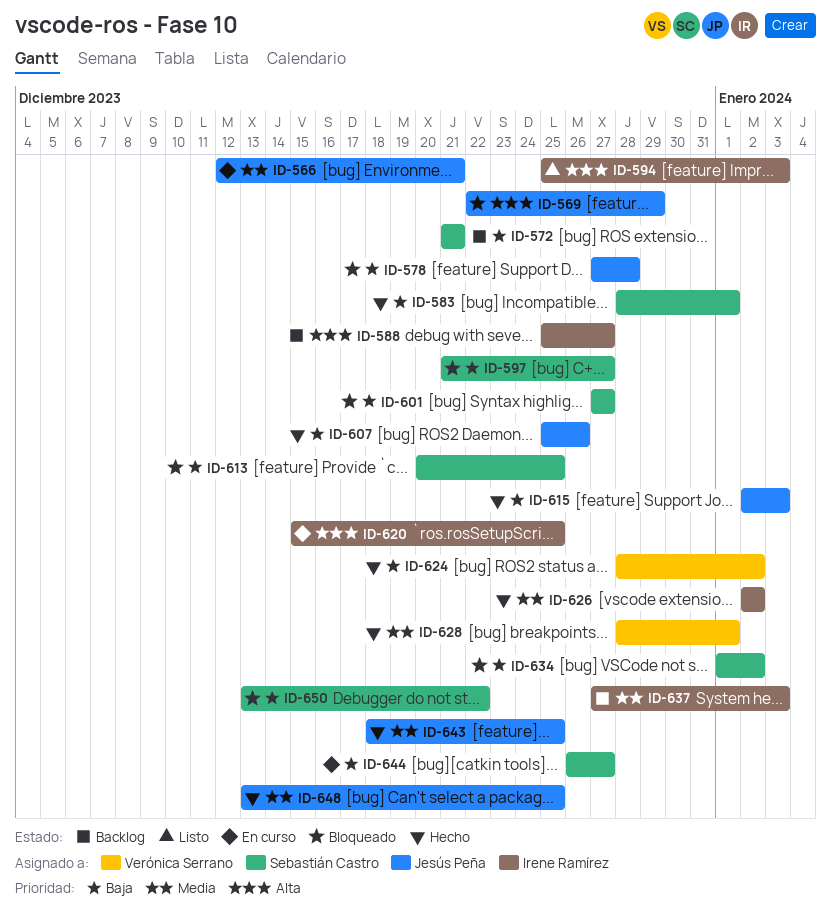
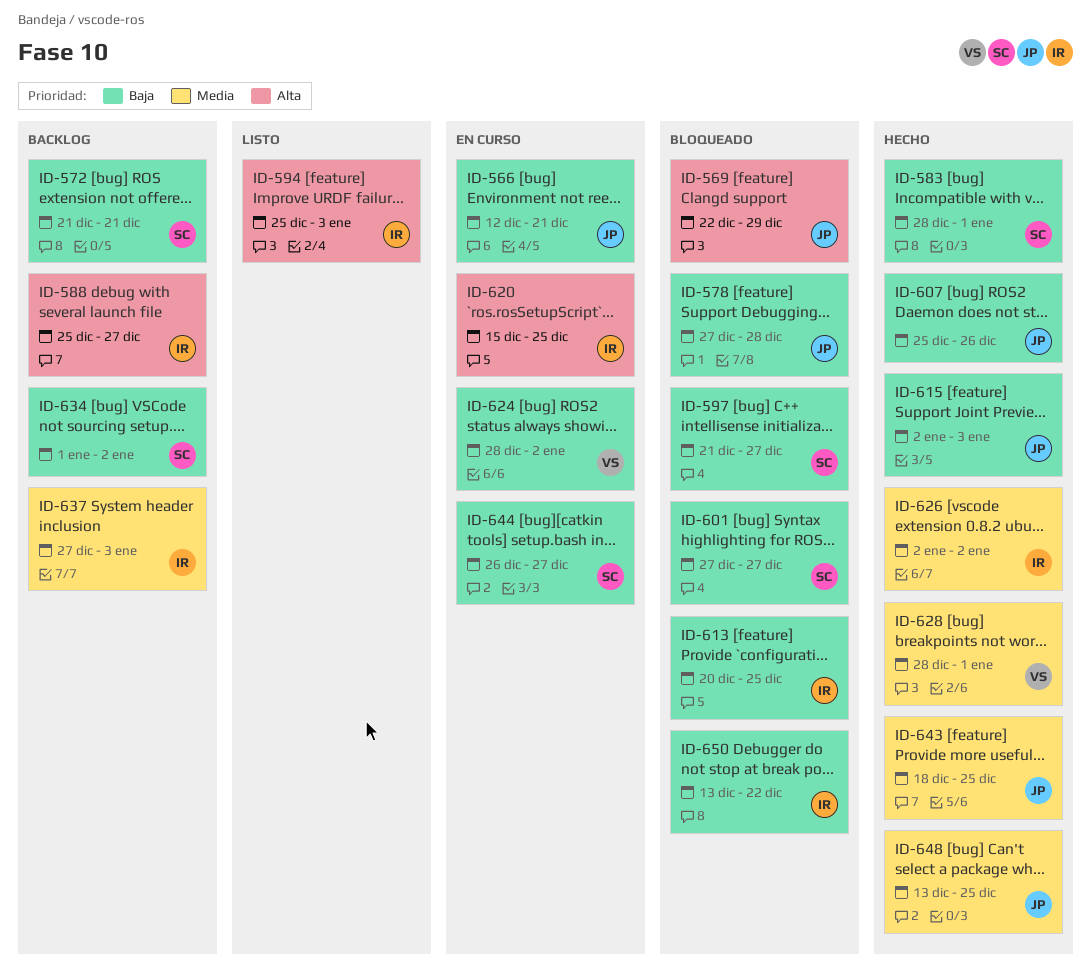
ID-566, priority: Media -> Baja
ID-613, owner: Sebastián Castro -> Irene Ramírez
ID-624, status: Hecho -> En curso
ID-634, status: Bloqueado -> Backlog
ID-650, owner: Sebastián Castro -> Irene Ramírez

